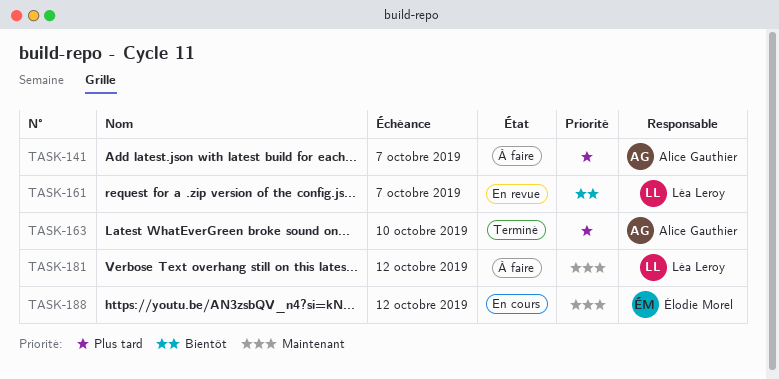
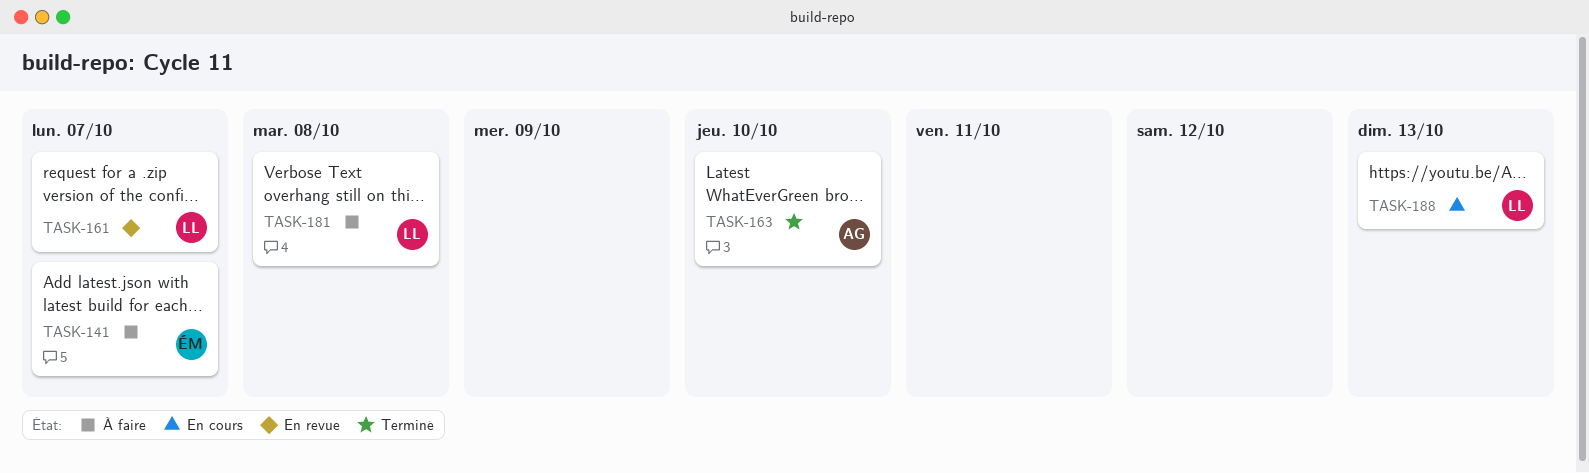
TASK-141, owner: Alice Gauthier -> Élodie Morel
TASK-181, due: Oct 12 -> Oct 8
TASK-188, owner: Élodie Morel -> Léa Leroy
TASK-188, due: Oct 12 -> Oct 13

